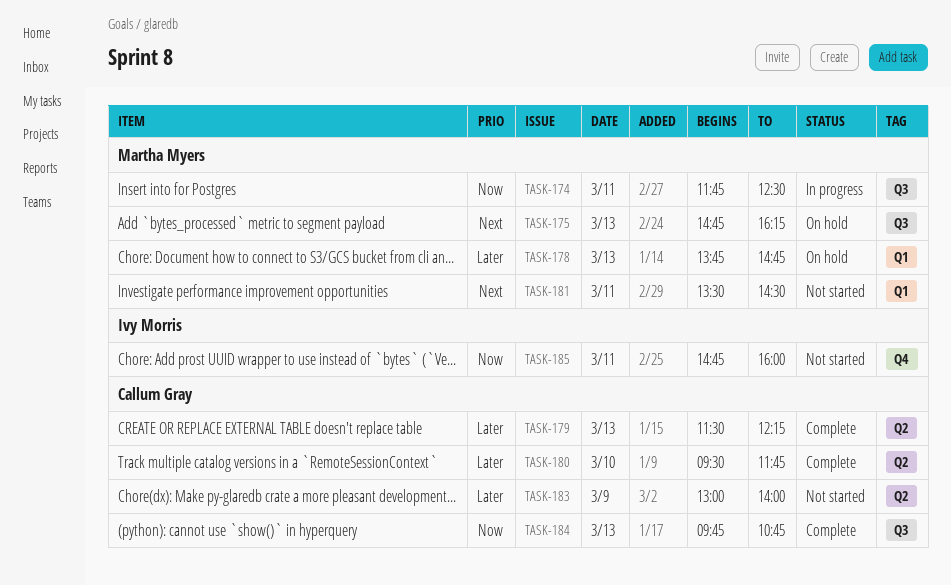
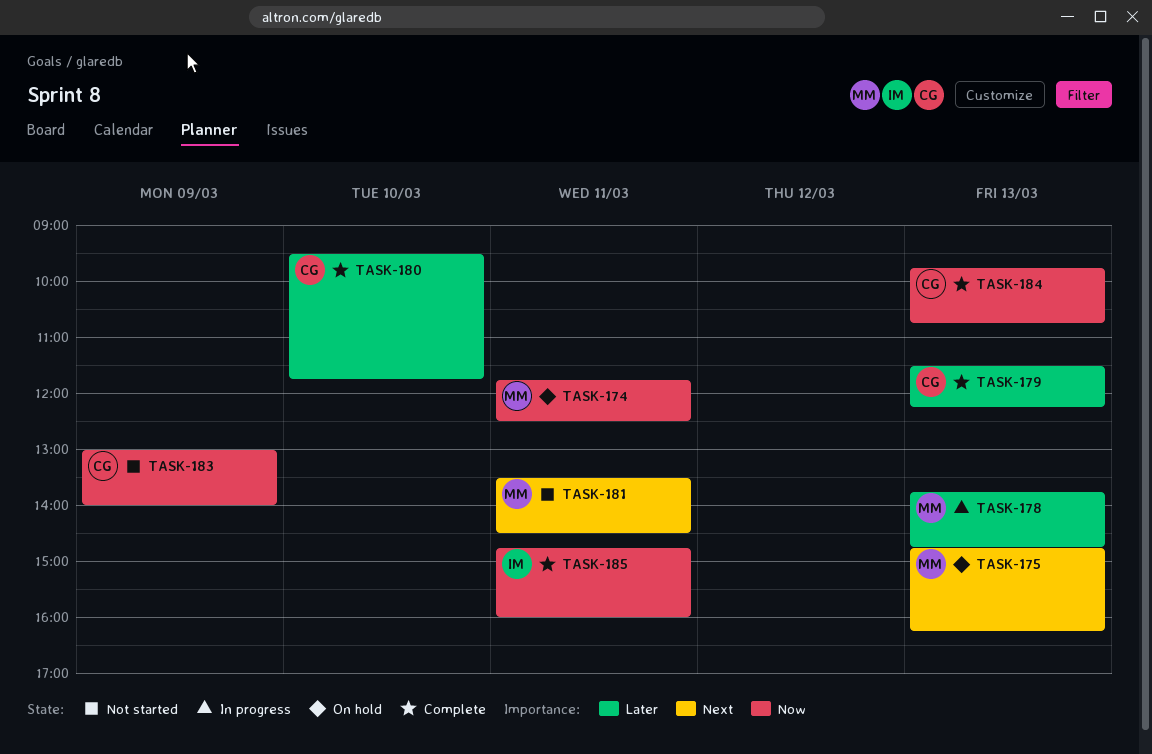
TASK-174, status: In progress -> On hold
TASK-178, status: On hold -> In progress
TASK-183, priority: Later -> Now
TASK-185, status: Not started -> Complete

